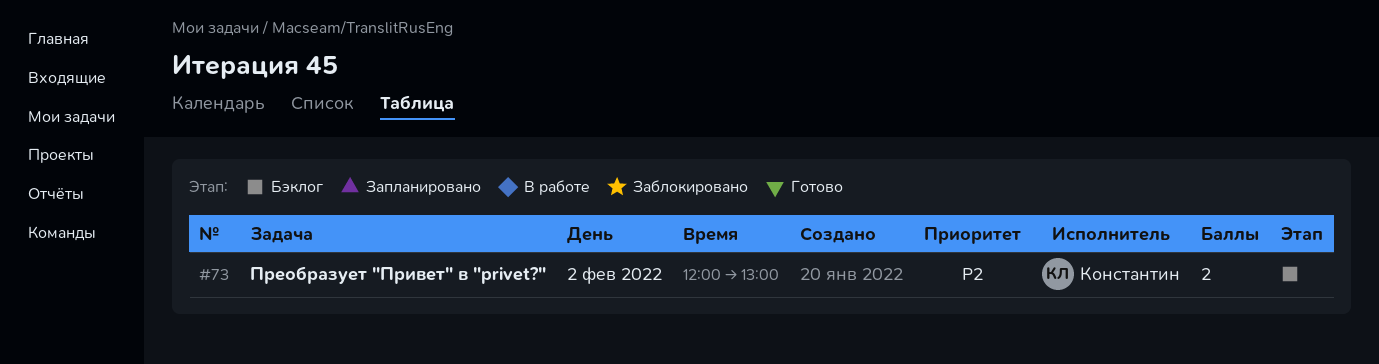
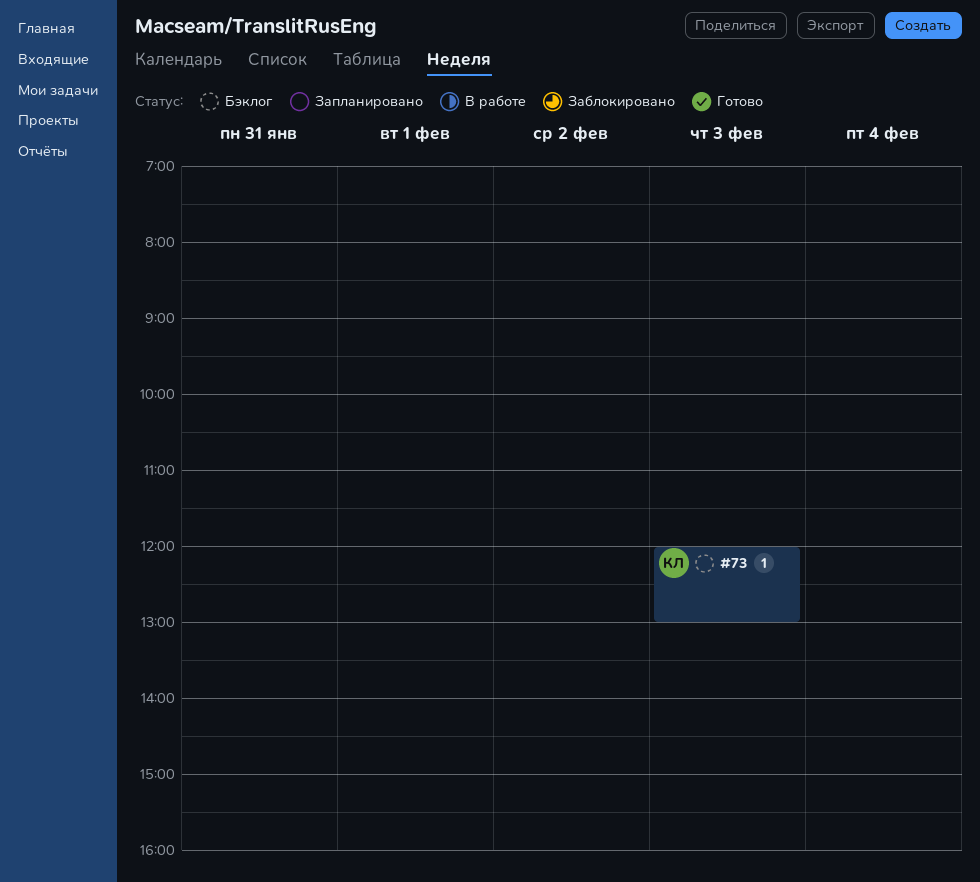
#73, estimate: 2 -> 1
#73, day: Feb 2 -> Feb 3

